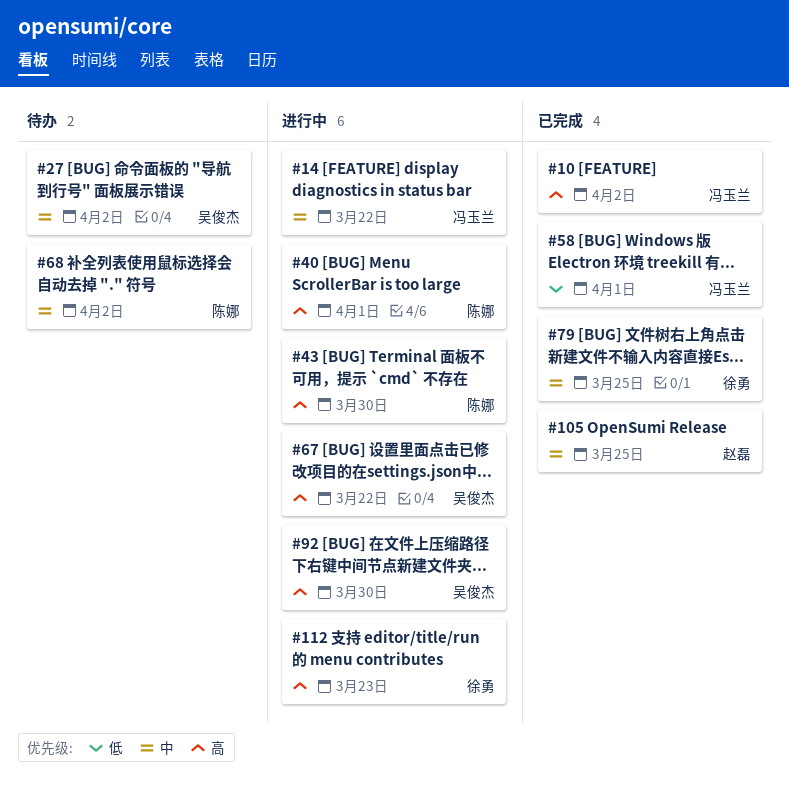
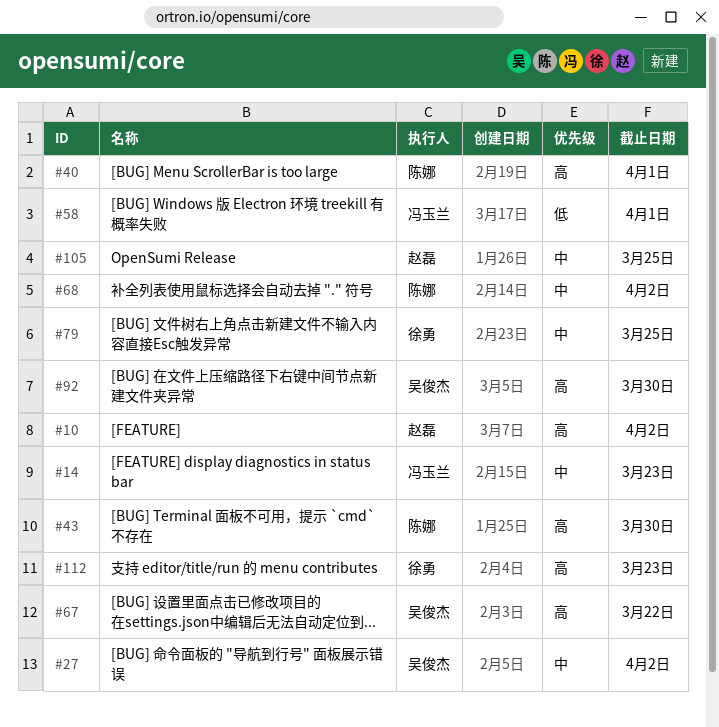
#10, owner: 冯玉兰 -> 赵磊
#14, due: Mar 22 -> Mar 23

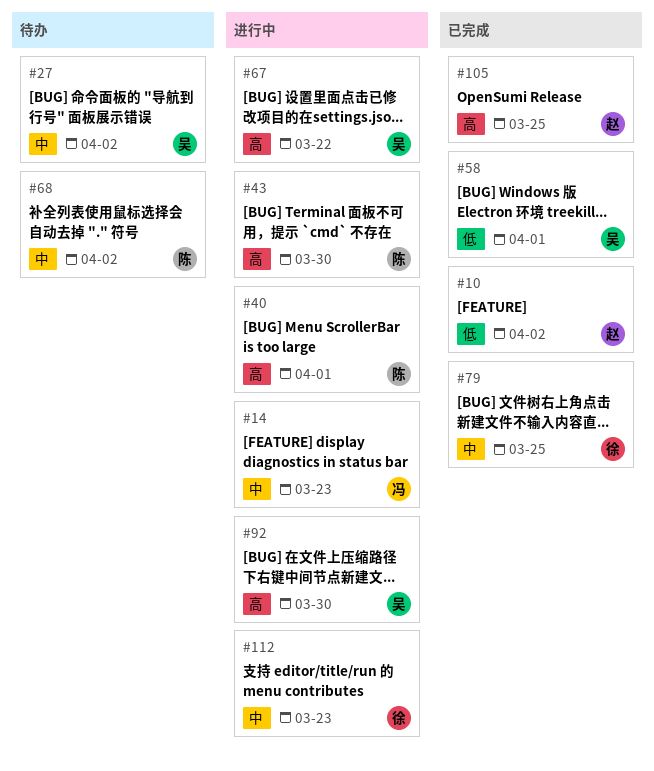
#10, priority: 高 -> 低
#58, owner: 冯玉兰 -> 吴俊杰
#105, priority: 中 -> 高
#112, priority: 高 -> 中

